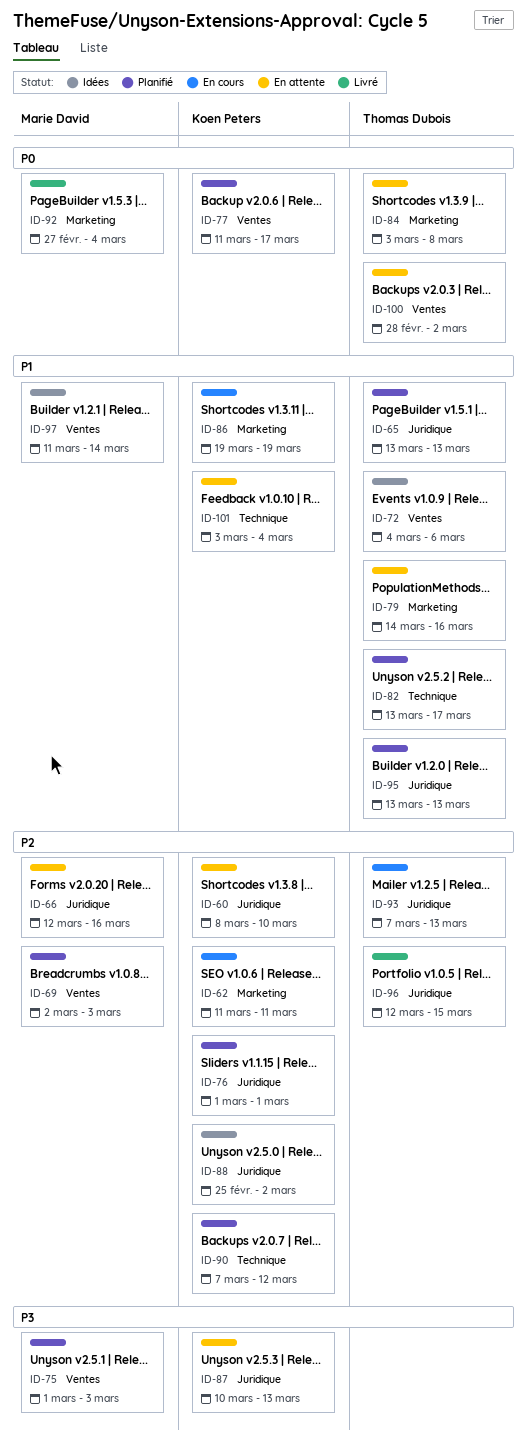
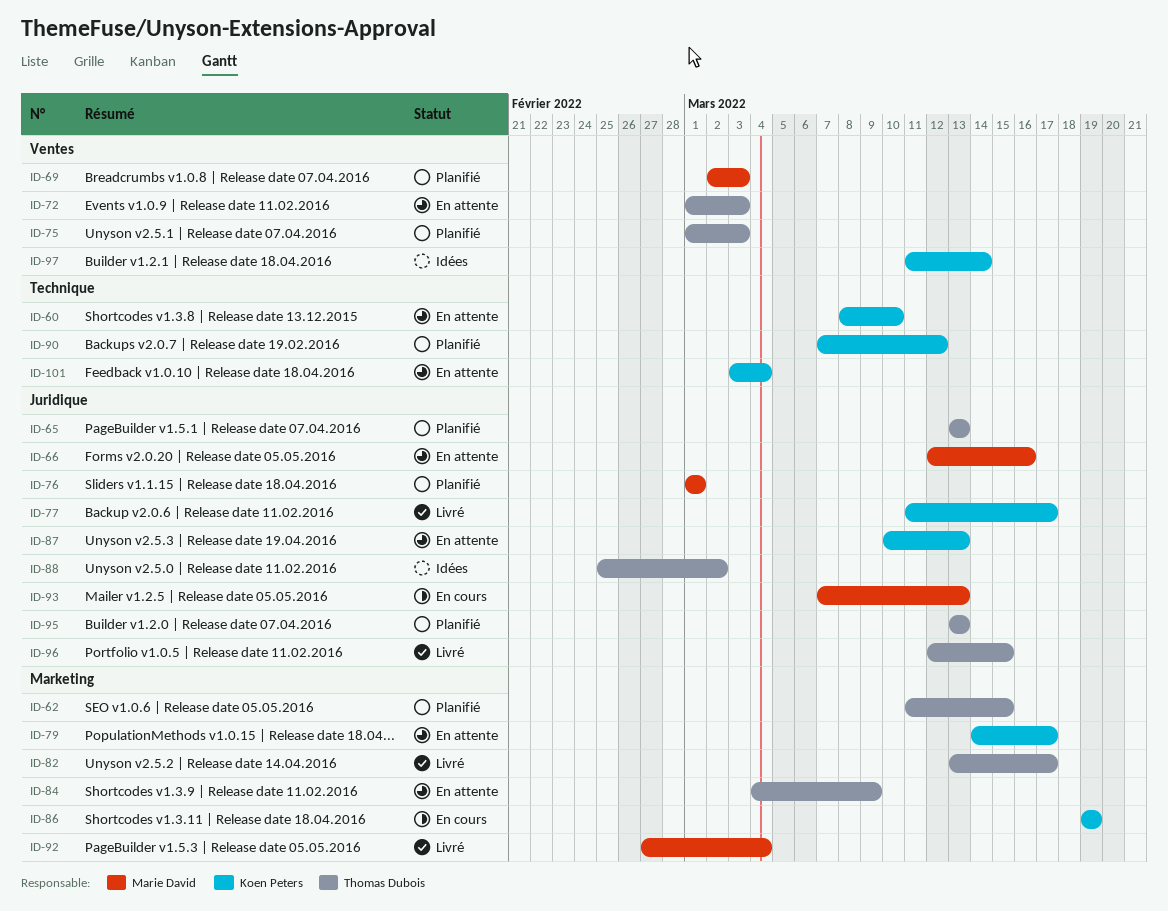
ID-60, label: Juridique -> Technique
ID-62, status: En cours -> Planifié
ID-62, owner: Koen Peters -> Thomas Dubois
ID-62, due: Mar 11 -> Mar 15
ID-72, status: Idées -> En attente
ID-72, start: Mar 4 -> Mar 1
ID-72, due: Mar 6 -> Mar 3
ID-75, owner: Marie David -> Thomas Dubois
ID-76, owner: Koen Peters -> Marie David
ID-77, status: Planifié -> Livré
ID-77, label: Ventes -> Juridique
ID-79, owner: Thomas Dubois -> Koen Peters
ID-79, due: Mar 16 -> Mar 17
ID-82, status: Planifié -> Livré
ID-82, label: Technique -> Marketing
ID-84, start: Mar 3 -> Mar 4
ID-84, due: Mar 8 -> Mar 9
ID-88, owner: Koen Peters -> Thomas Dubois
ID-93, owner: Thomas Dubois -> Marie David
ID-97, owner: Marie David -> Koen Peters
ID-100: present -> none

